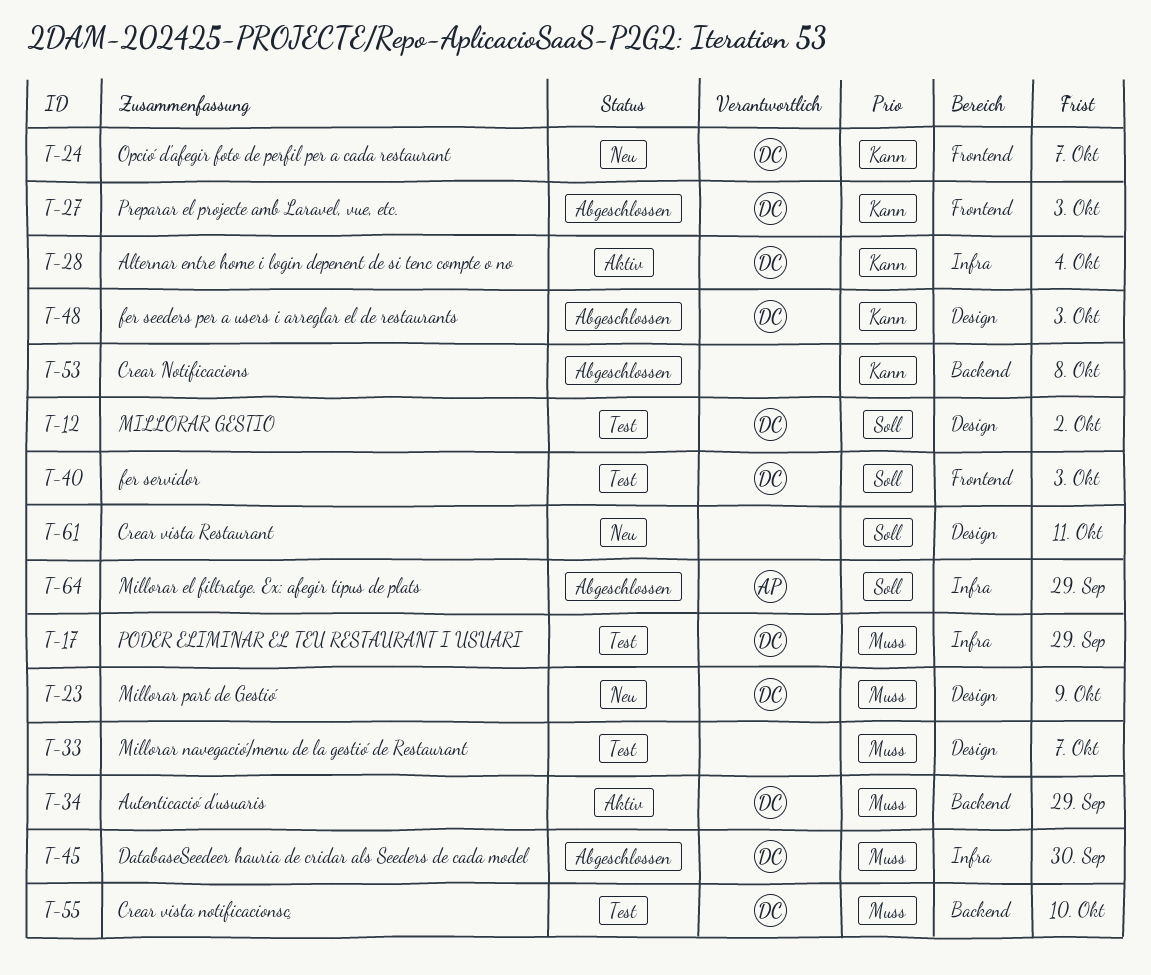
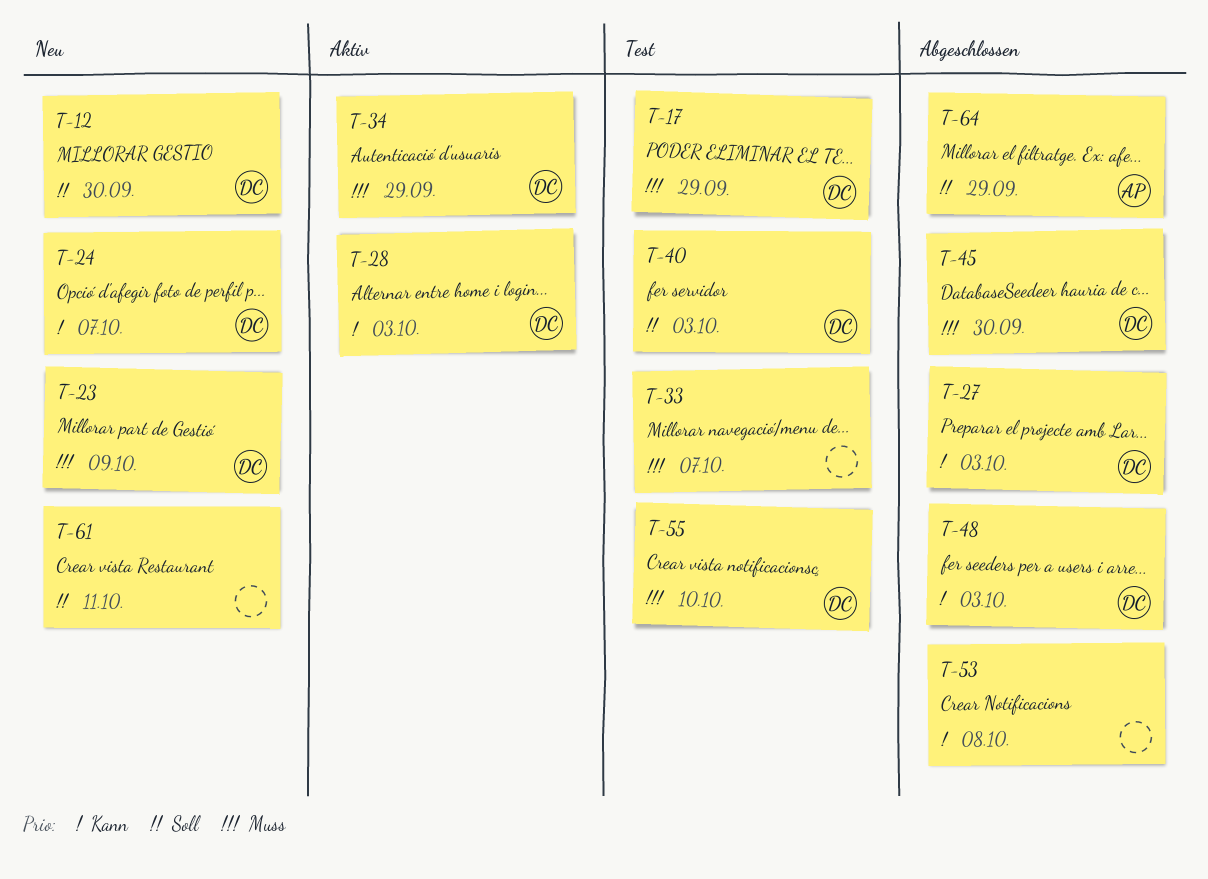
T-12, status: Test -> Neu
T-12, due: Oct 2 -> Sep 30
T-28, due: Oct 4 -> Oct 3

